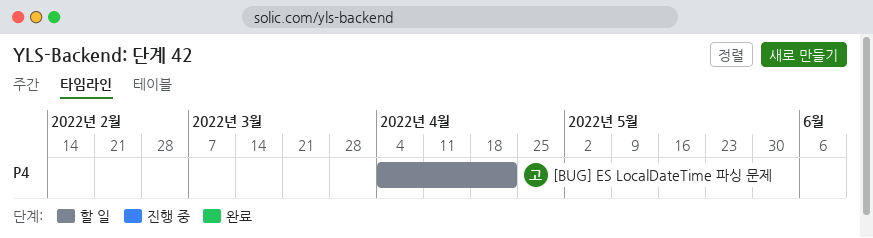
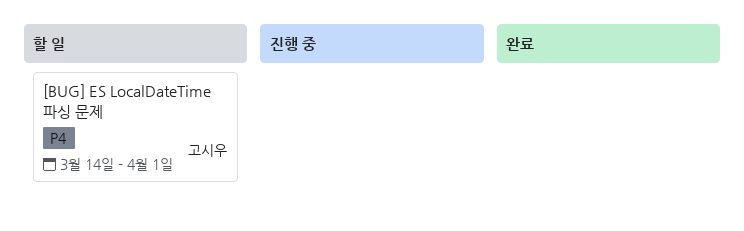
[BUG] ES LocalDateTime 파싱 문제, start: Apr 4 -> Mar 14
[BUG] ES LocalDateTime 파싱 문제, due: Apr 22 -> Apr 1

